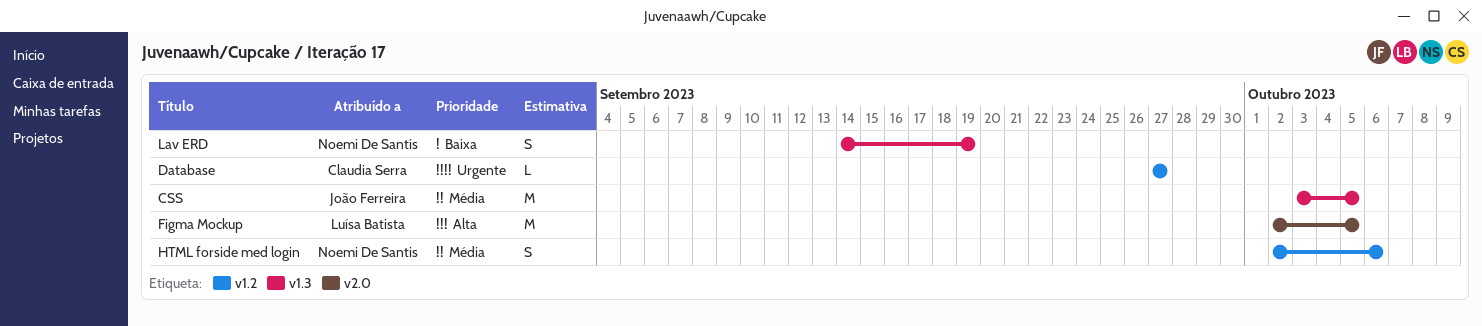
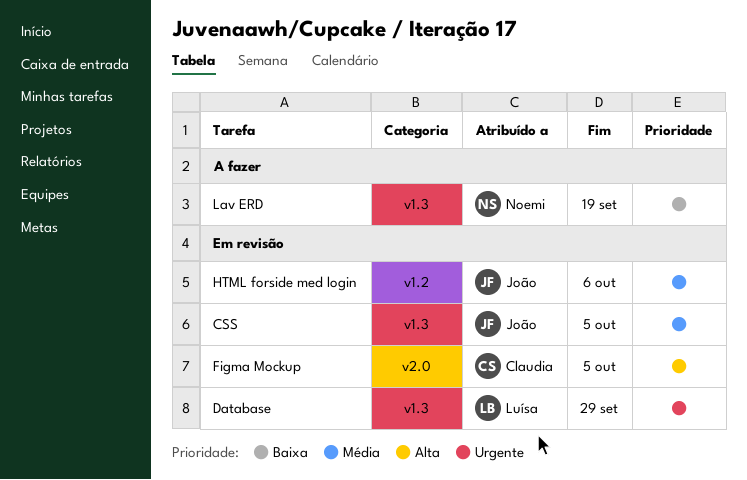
Database, owner: Claudia Serra -> Luísa Batista
Database, label: v1.2 -> v1.3
Database, due: Sep 27 -> Sep 29
Figma Mockup, owner: Luísa Batista -> Claudia Serra
HTML forside med login, owner: Noemi De Santis -> João Ferreira

